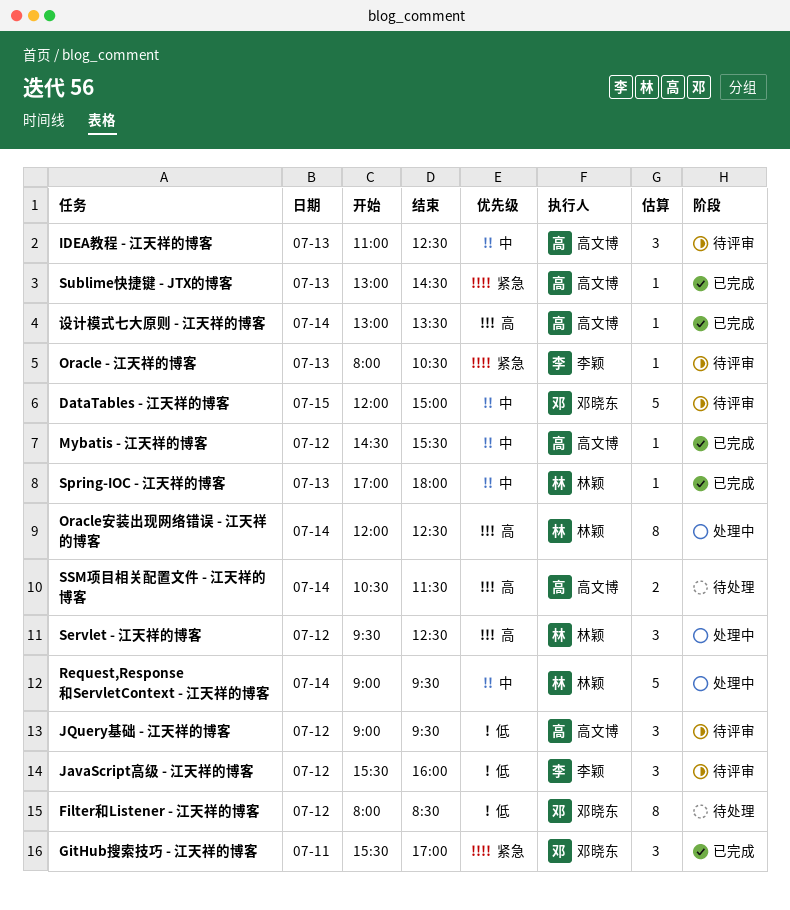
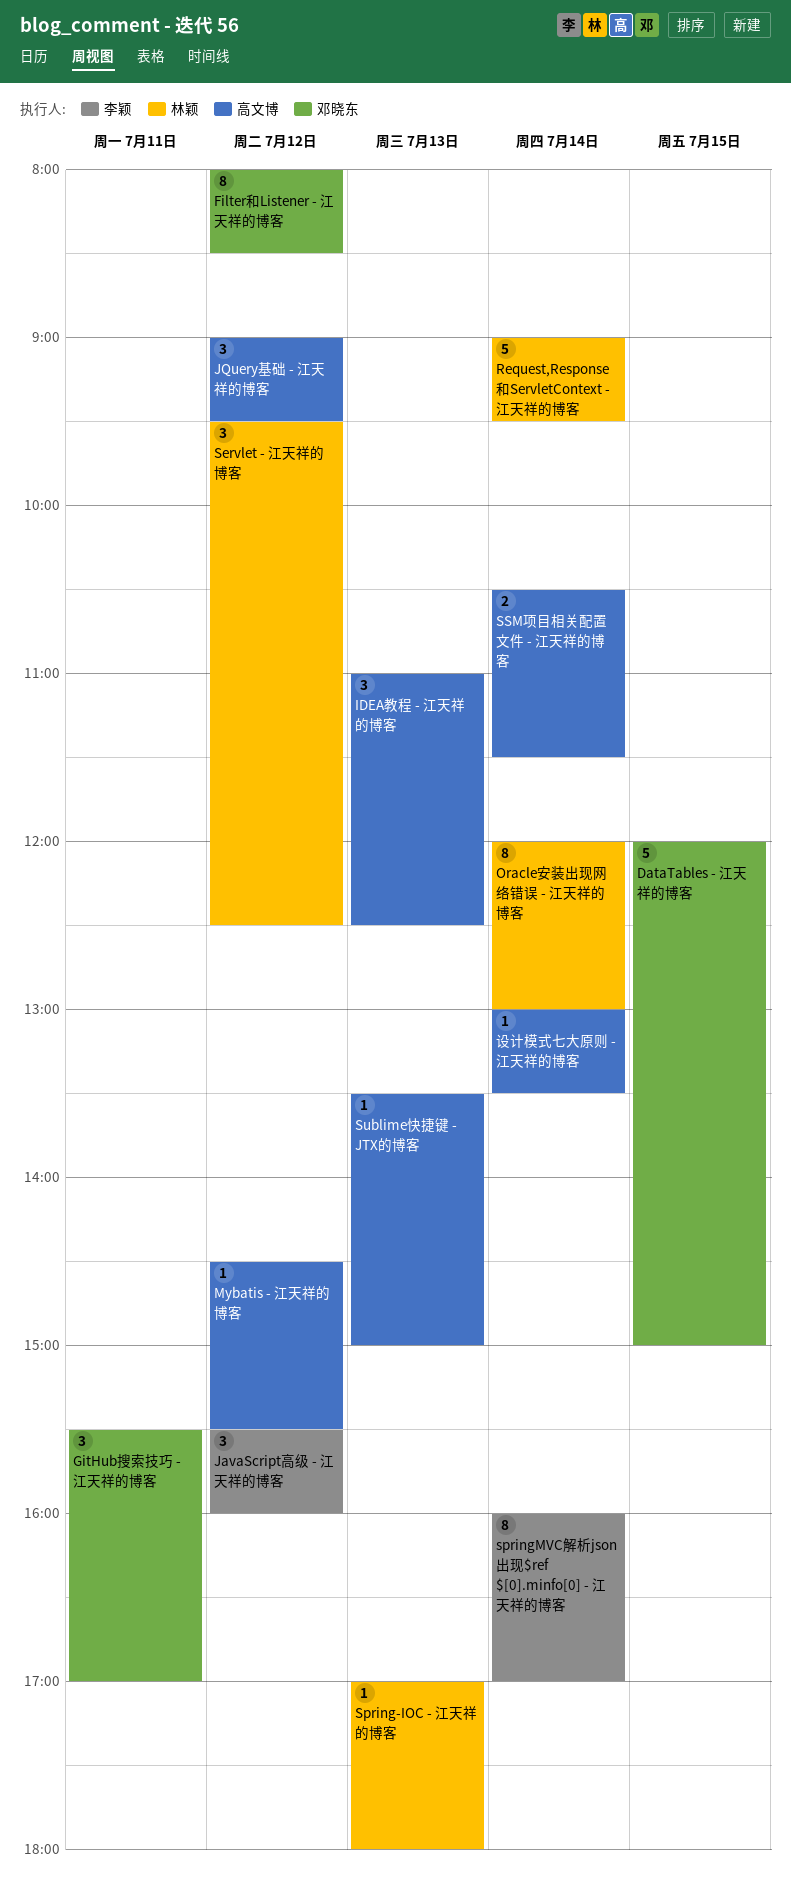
Oracle - 江天祥的博客: present -> none
Oracle安装出现网络错误 - 江天祥的博客, ends: 12:30 -> 13:00
springMVC解析json出现$ref $[0].minfo[0] - 江天祥的博客: none -> present
Sublime快捷键 - JTX的博客, begins: 13:00 -> 13:30
Sublime快捷键 - JTX的博客, ends: 14:30 -> 15:00

